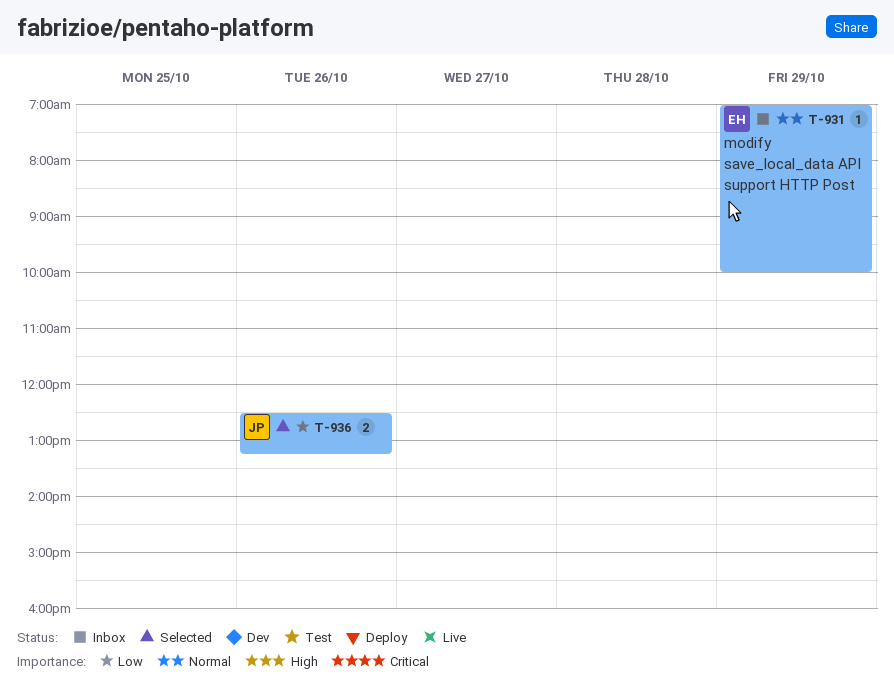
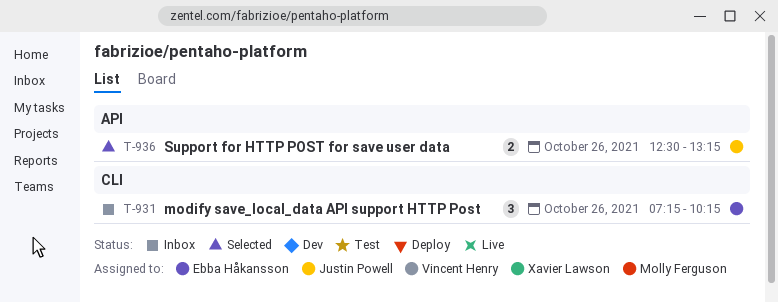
T-931, estimate: 1 -> 3
T-931, day: Oct 29 -> Oct 26
T-931, begins: 07:00 -> 07:15
T-931, ends: 10:00 -> 10:15

